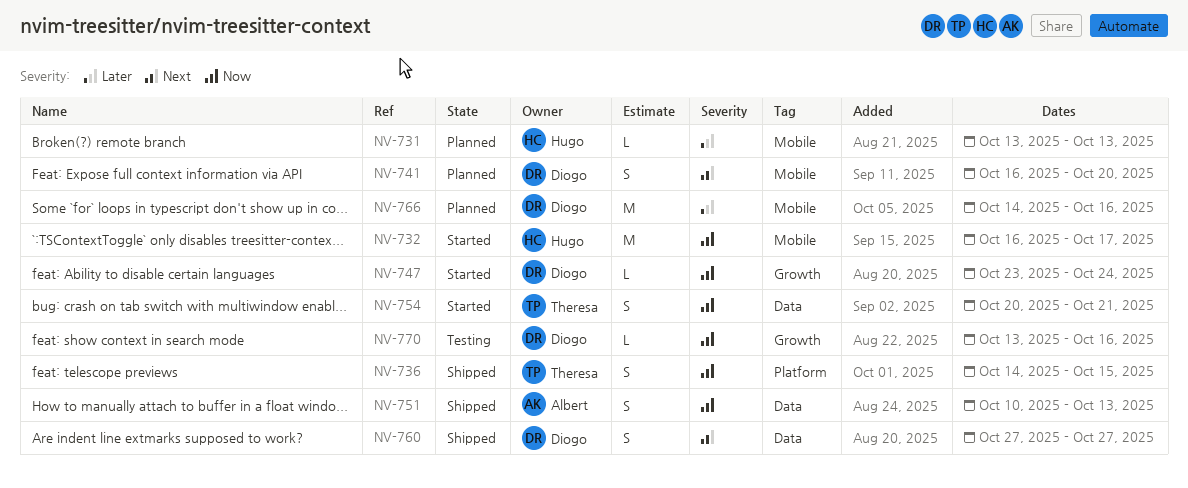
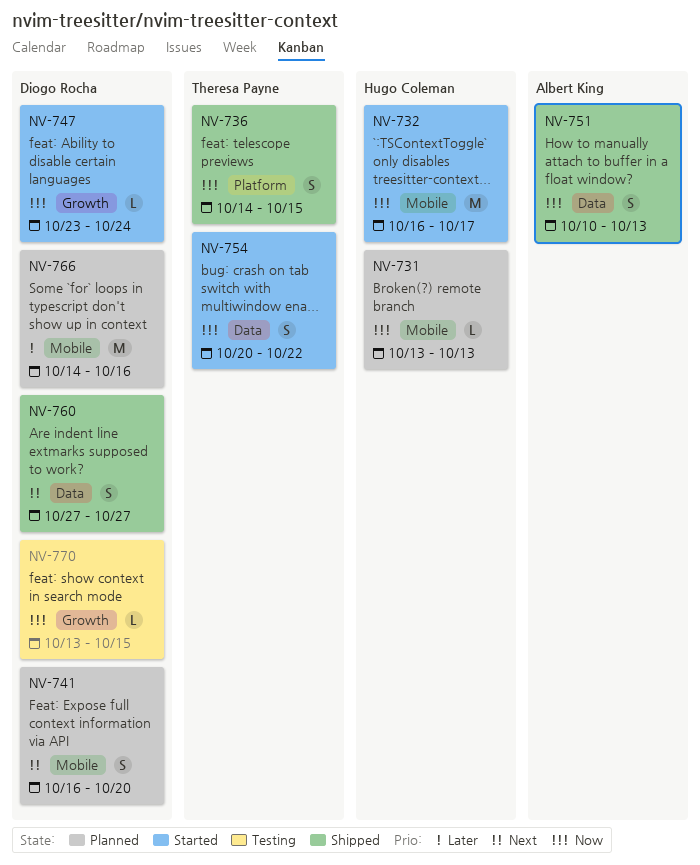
NV-731, priority: Later -> Now
NV-754, due: Oct 21 -> Oct 22
NV-770, due: Oct 16 -> Oct 15

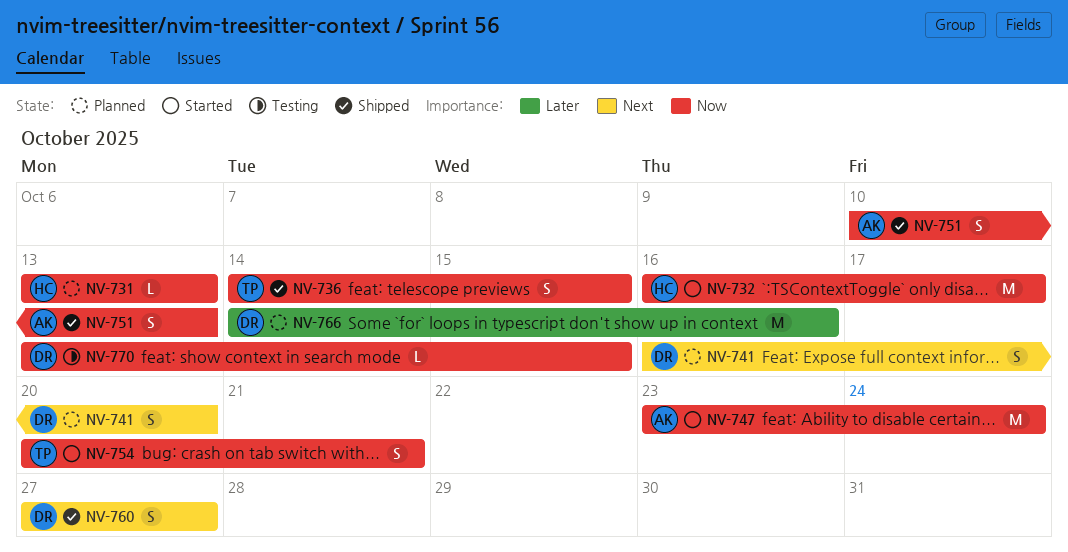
NV-747, owner: Diogo Rocha -> Albert King
NV-747, estimate: L -> M
NV-754, due: Oct 22 -> Oct 21

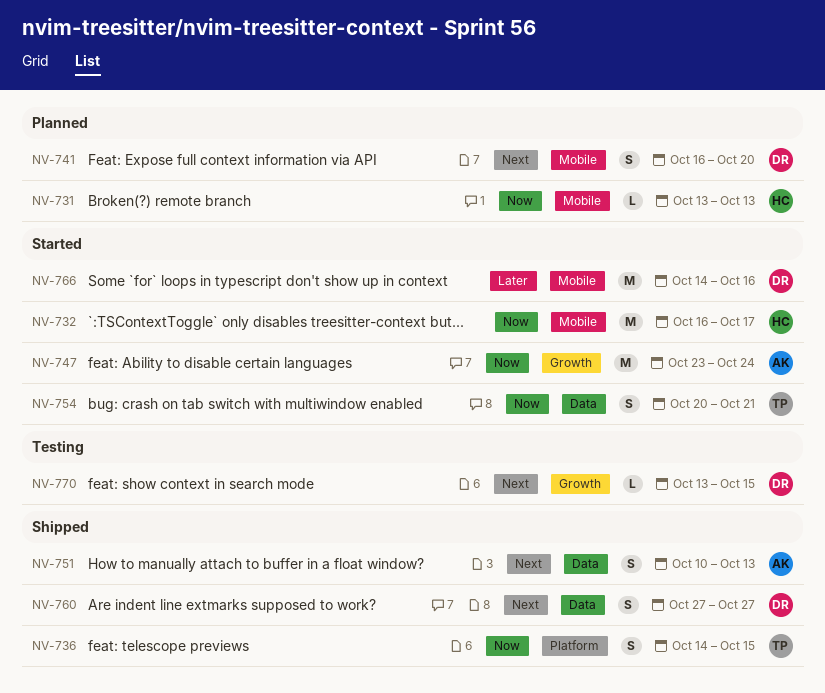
NV-751, priority: Now -> Next
NV-766, status: Planned -> Started
NV-770, priority: Now -> Next

